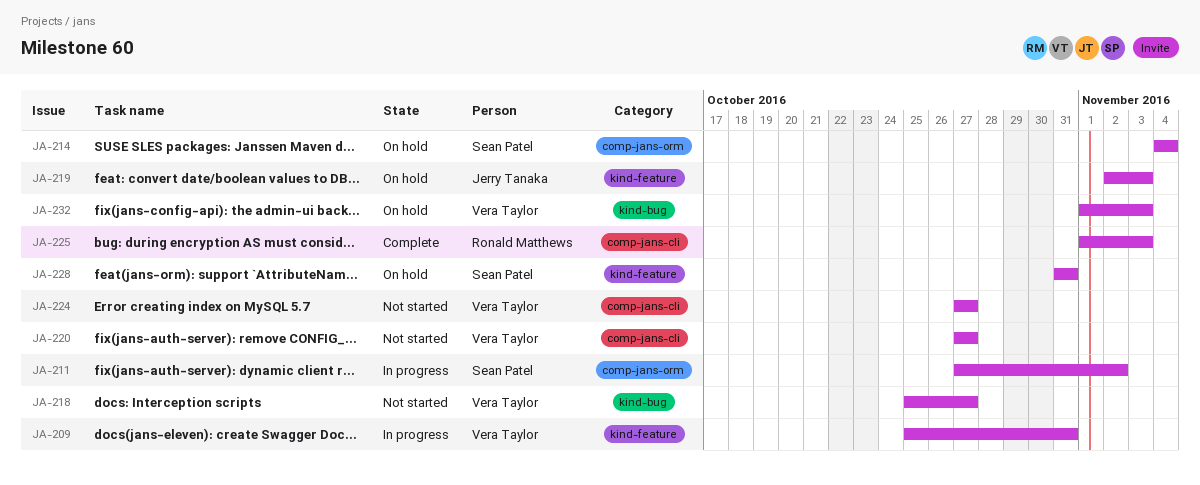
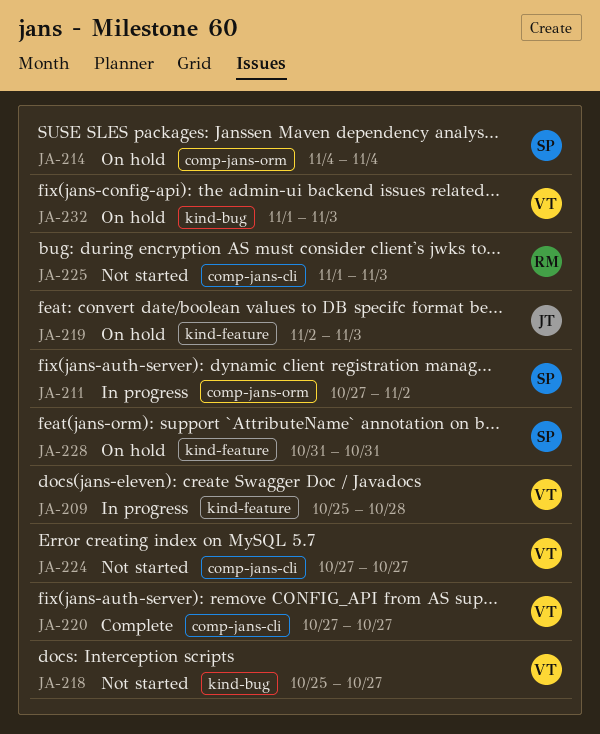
JA-209, due: Oct 31 -> Oct 28
JA-220, status: Not started -> Complete
JA-225, status: Complete -> Not started

